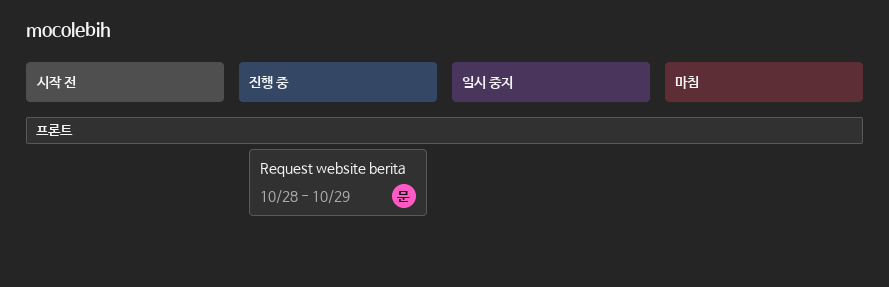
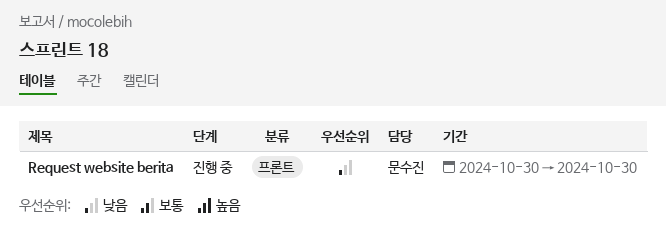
Request website berita, start: Oct 28 -> Oct 30
Request website berita, due: Oct 29 -> Oct 30

